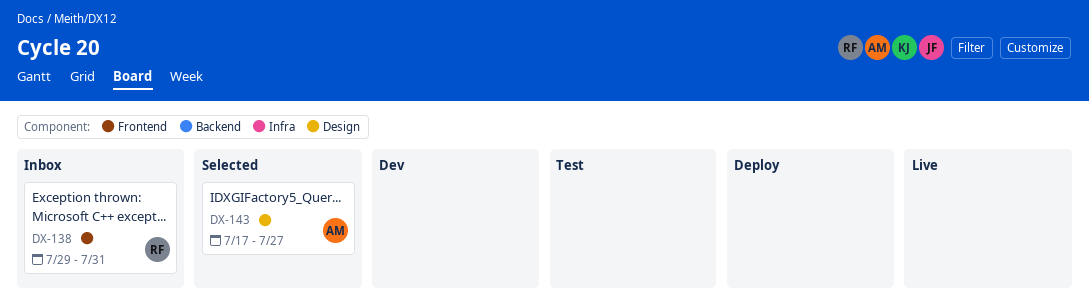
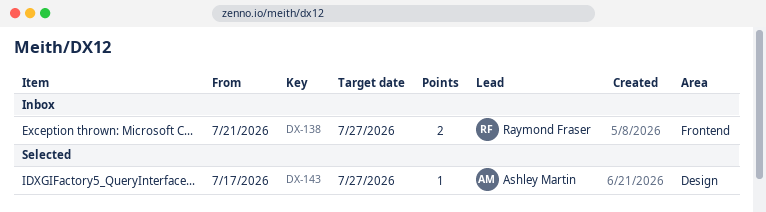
DX-138, start: Jul 29 -> Jul 21
DX-138, due: Jul 31 -> Jul 27

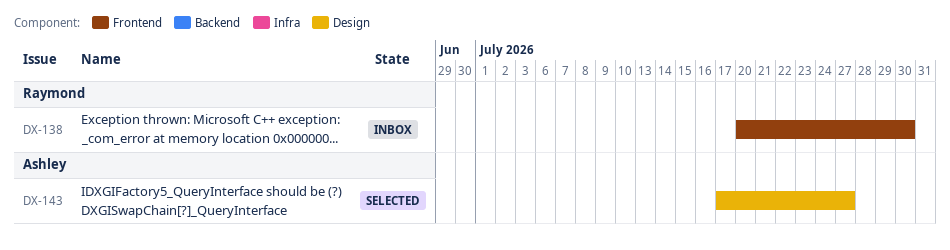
DX-138, start: Jul 21 -> Jul 20
DX-138, due: Jul 27 -> Jul 30

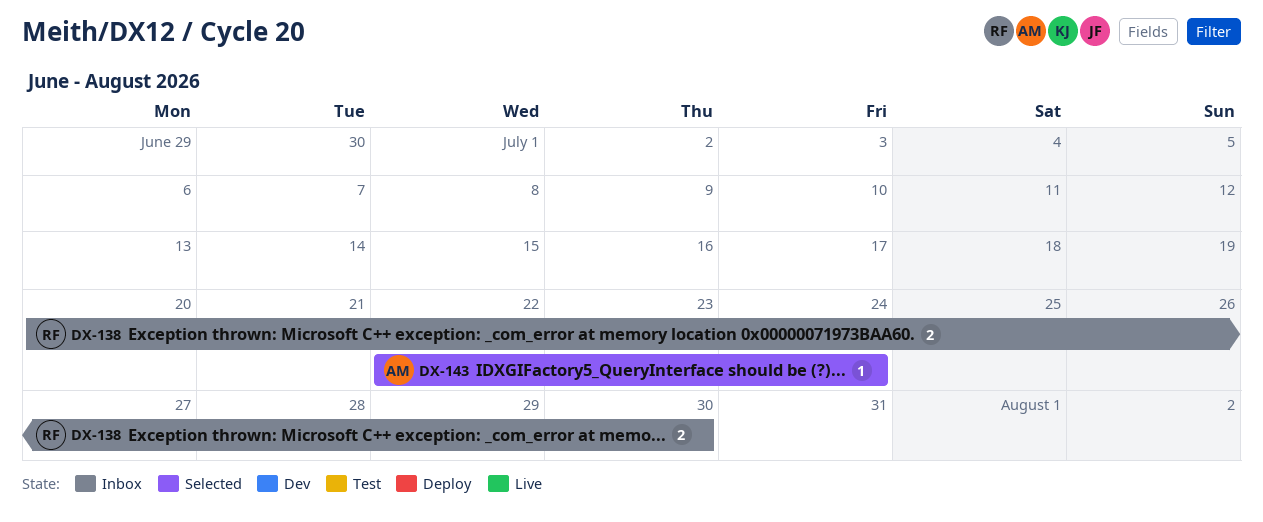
DX-143, start: Jul 17 -> Jul 22
DX-143, due: Jul 27 -> Jul 24

